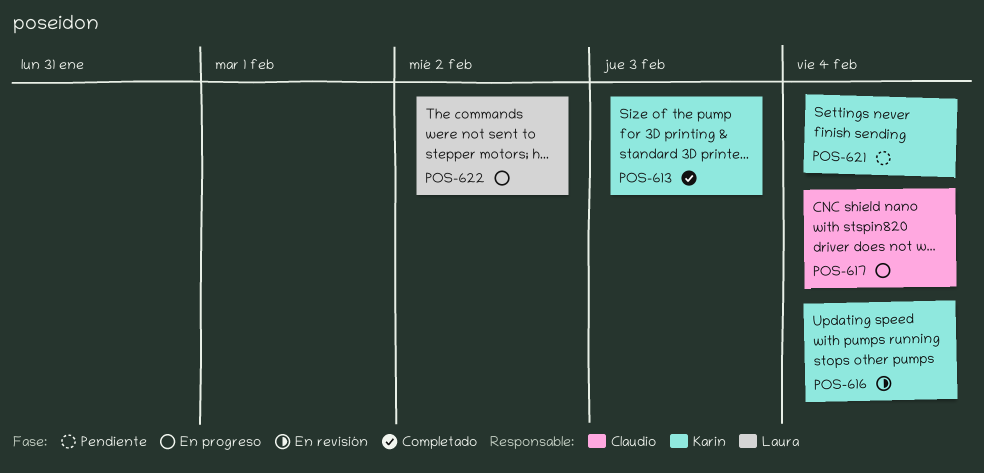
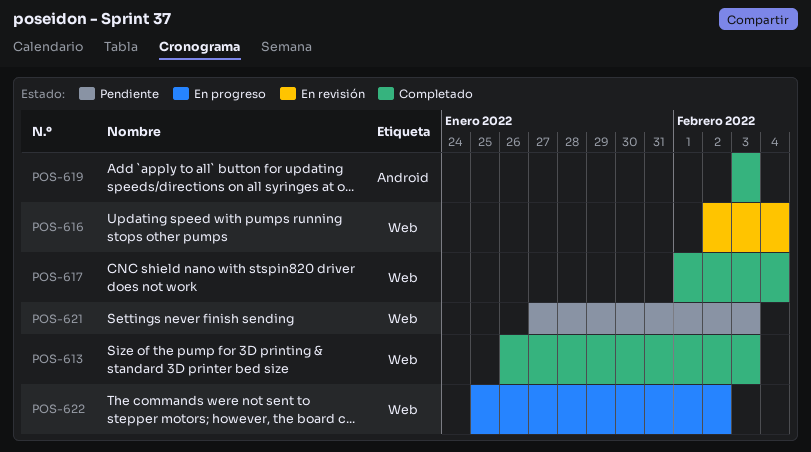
POS-617, status: En progreso -> Completado
POS-619: none -> present
POS-621, due: Feb 4 -> Feb 3

